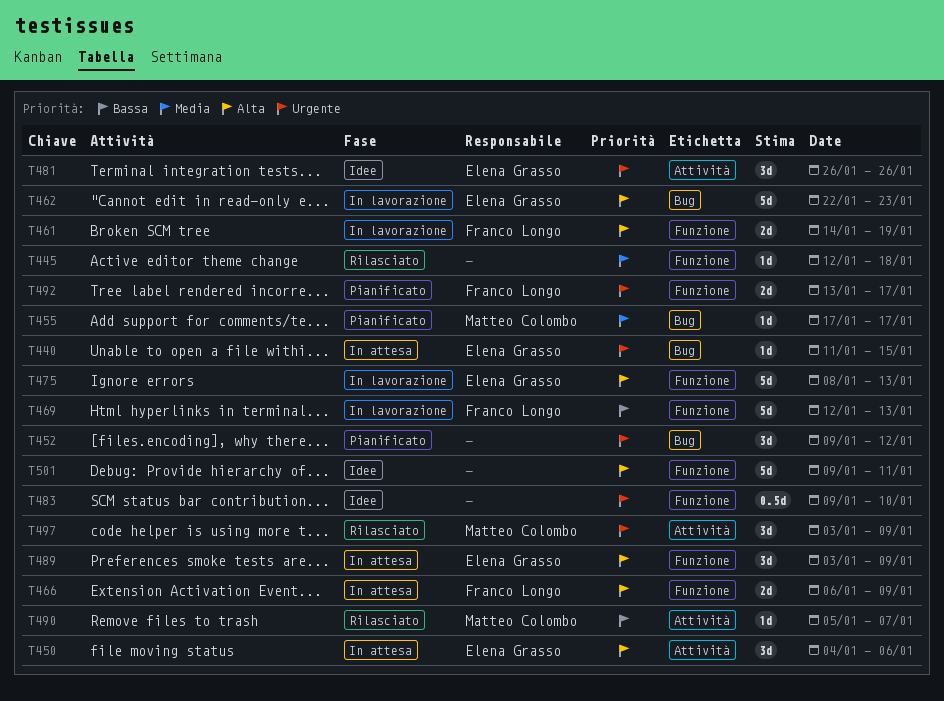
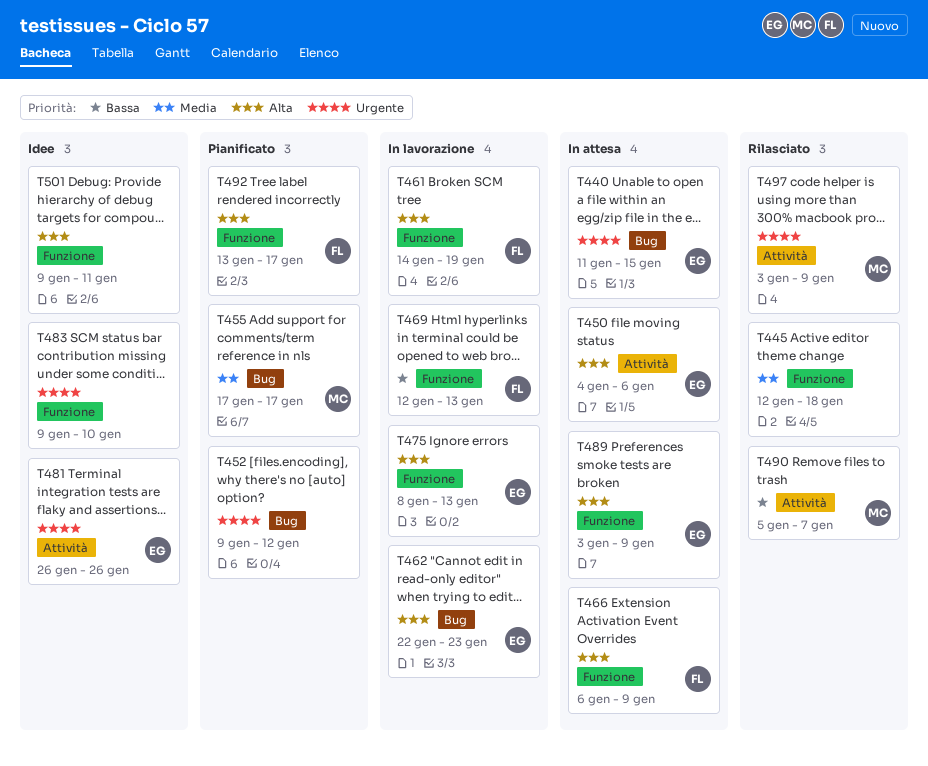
T492, priority: Urgente -> Alta

